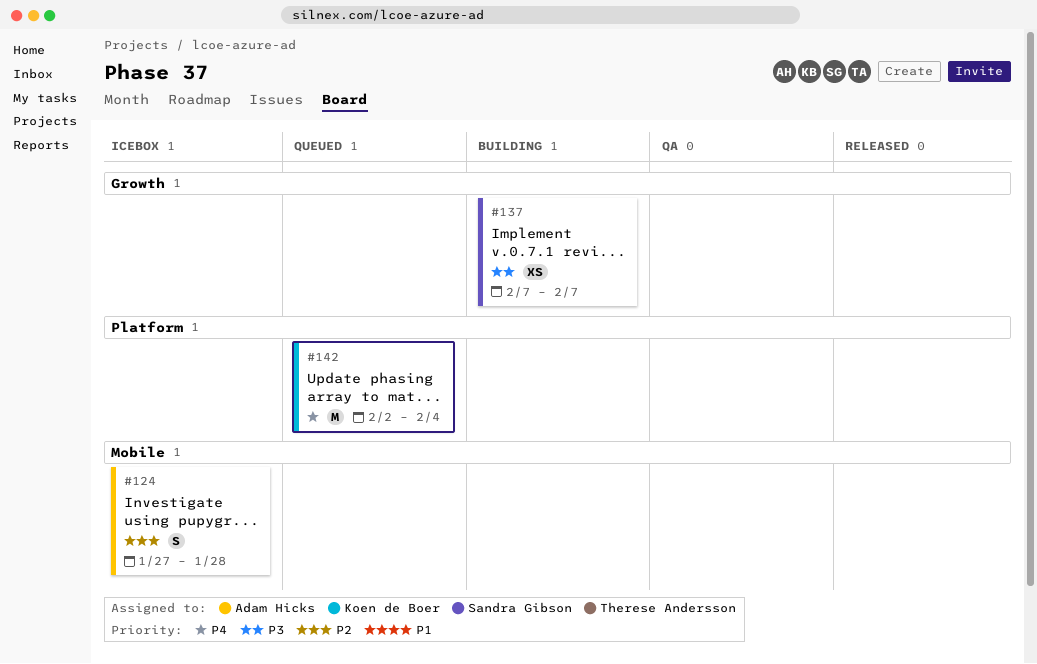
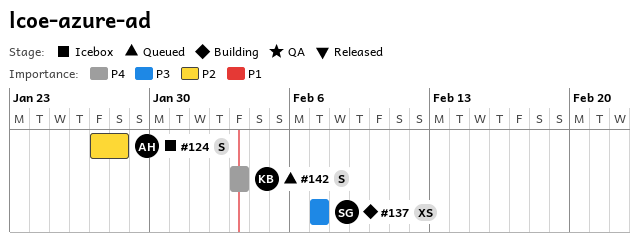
#142, estimate: M -> S
#142, start: Feb 2 -> Feb 3
#142, due: Feb 4 -> Feb 3

